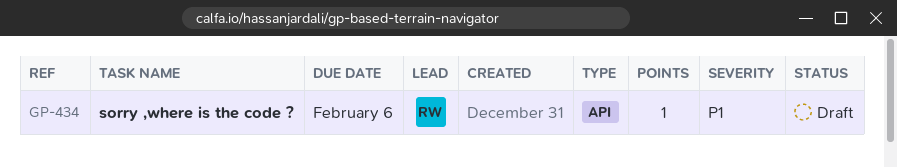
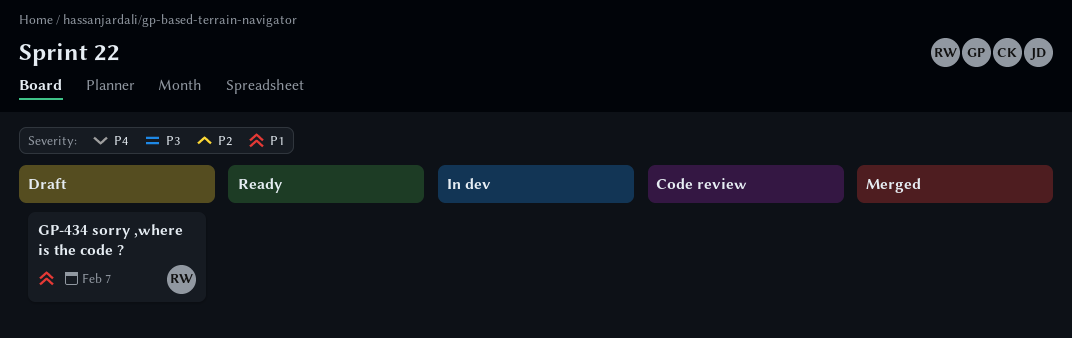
GP-434, due: Feb 6 -> Feb 7

